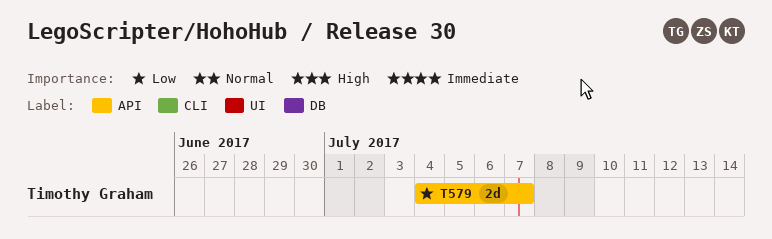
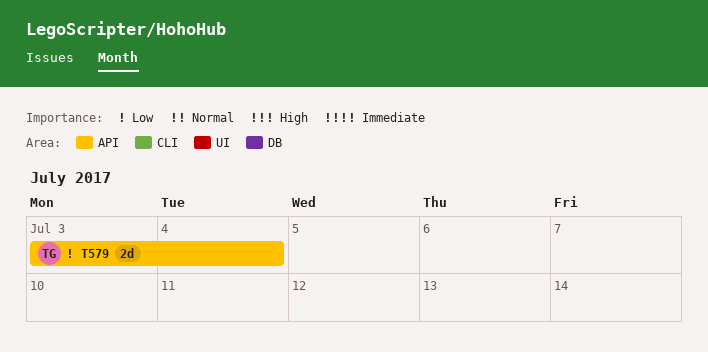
T579, start: Jul 4 -> Jul 3
T579, due: Jul 7 -> Jul 4

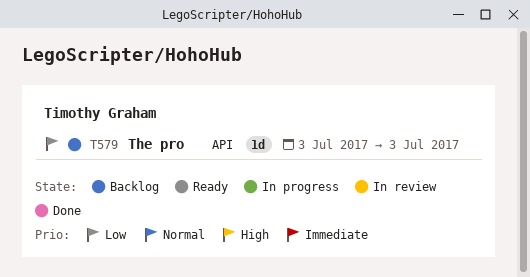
T579, estimate: 2d -> 1d
T579, due: Jul 4 -> Jul 3

